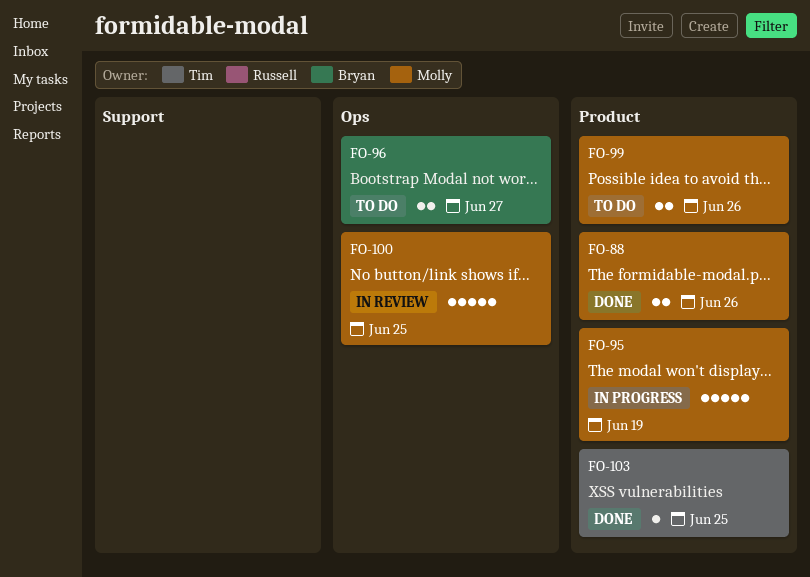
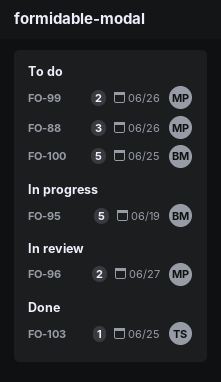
FO-88, status: Done -> To do
FO-88, estimate: 2 -> 3
FO-95, owner: Molly -> Bryan
FO-96, status: To do -> In review
FO-96, owner: Bryan -> Molly
FO-100, status: In review -> To do
FO-100, owner: Molly -> Bryan

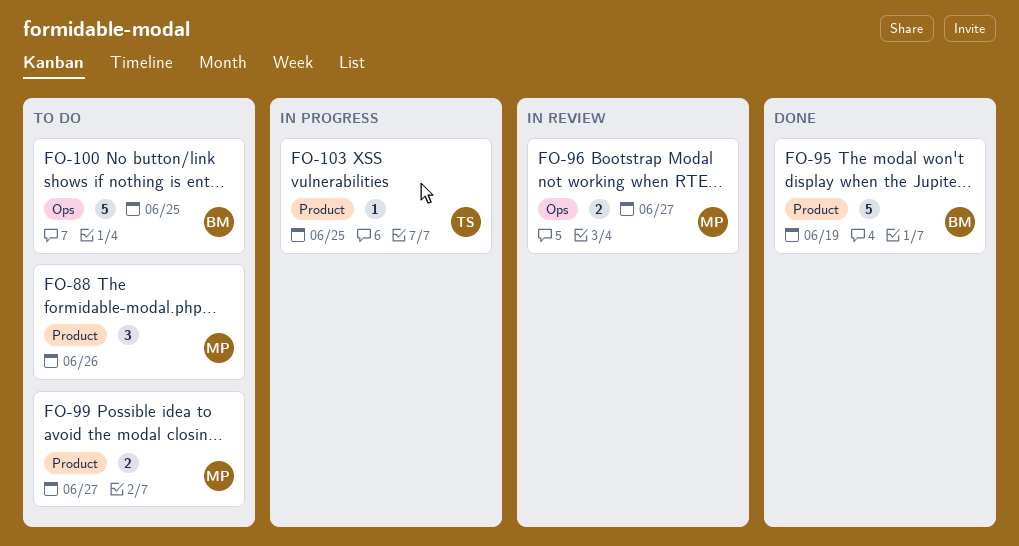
FO-95, status: In progress -> Done
FO-99, due: Jun 26 -> Jun 27
FO-103, status: Done -> In progress

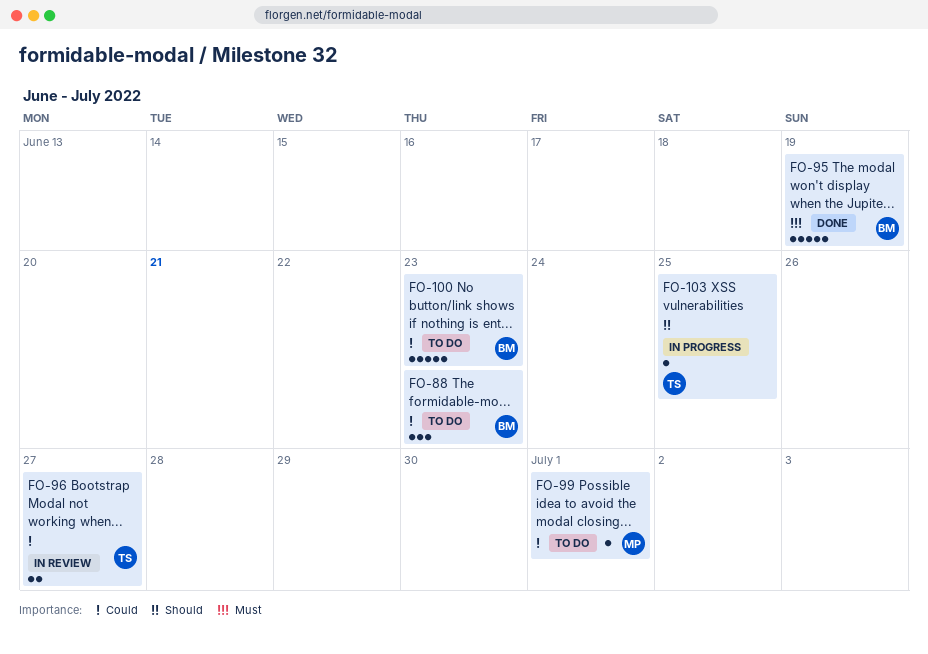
FO-88, owner: MP -> BM
FO-88, due: Jun 26 -> Jun 23
FO-96, owner: MP -> TS
FO-99, estimate: 2 -> 1
FO-99, due: Jun 27 -> Jul 1
FO-100, due: Jun 25 -> Jun 23

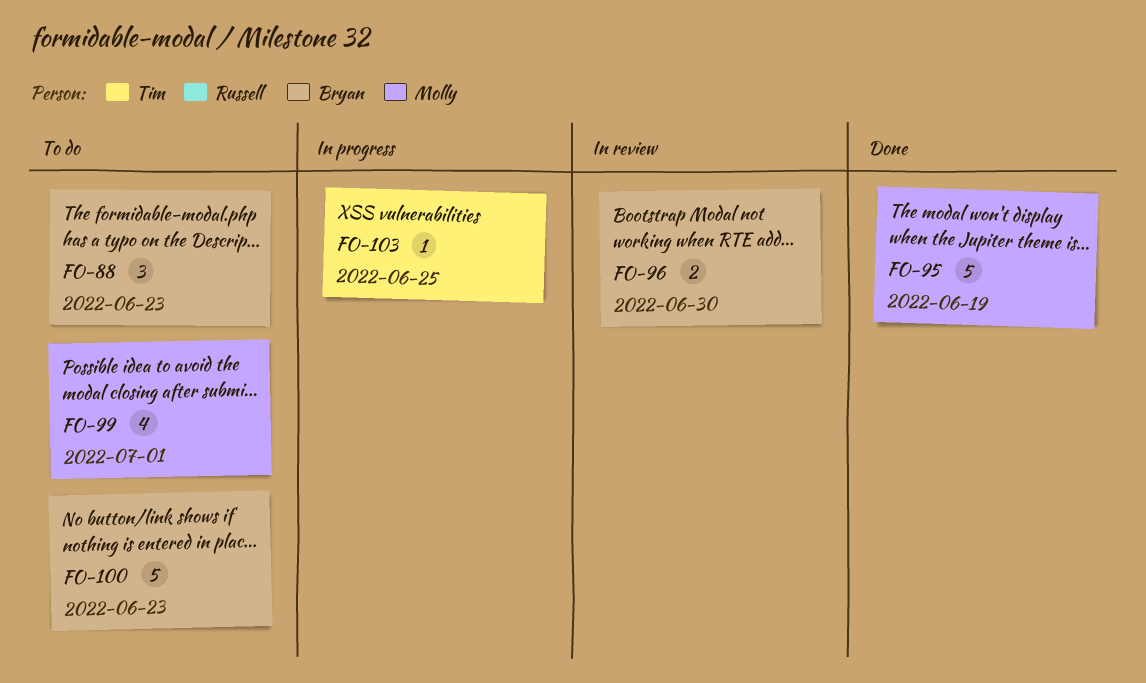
FO-95, owner: Bryan -> Molly
FO-96, owner: Tim -> Bryan
FO-96, due: Jun 27 -> Jun 30
FO-99, estimate: 1 -> 4

